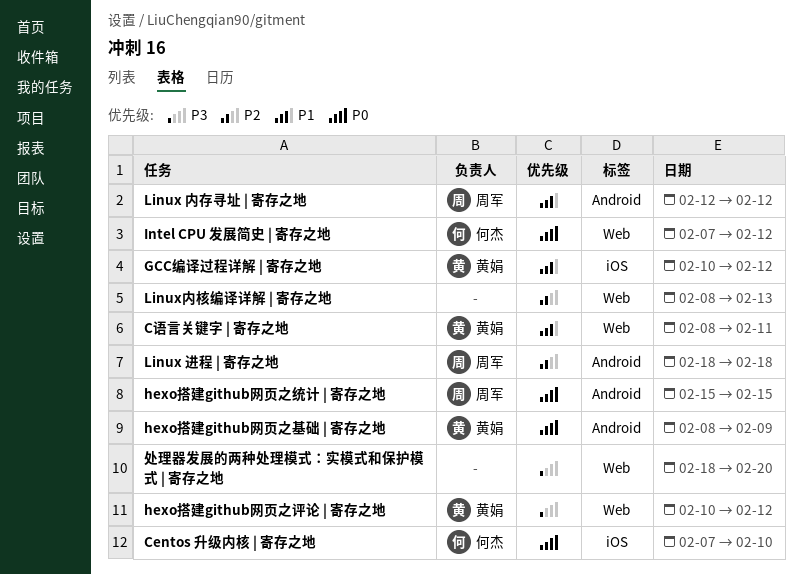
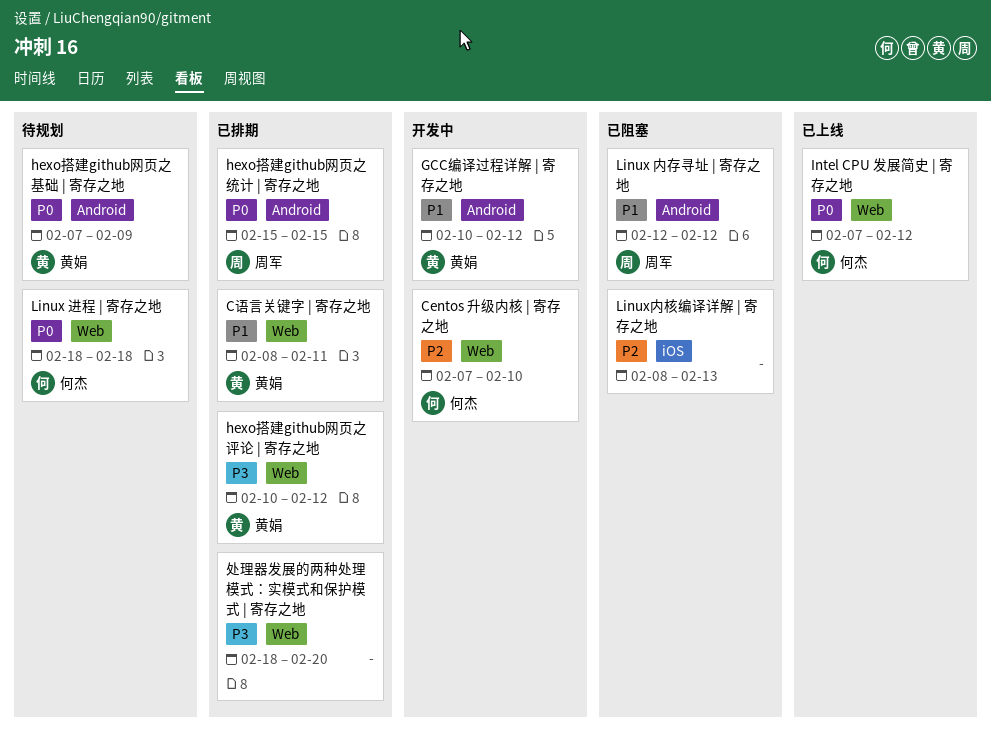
Centos 升级内核 | 寄存之地, priority: P0 -> P2
Centos 升级内核 | 寄存之地, label: iOS -> Web
GCC编译过程详解 | 寄存之地, label: iOS -> Android
hexo搭建github网页之基础 | 寄存之地, start: Feb 8 -> Feb 7
Linux 进程 | 寄存之地, owner: 周军 -> 何杰
Linux 进程 | 寄存之地, priority: P2 -> P0
Linux 进程 | 寄存之地, label: Android -> Web
Linux内核编译详解 | 寄存之地, label: Web -> iOS

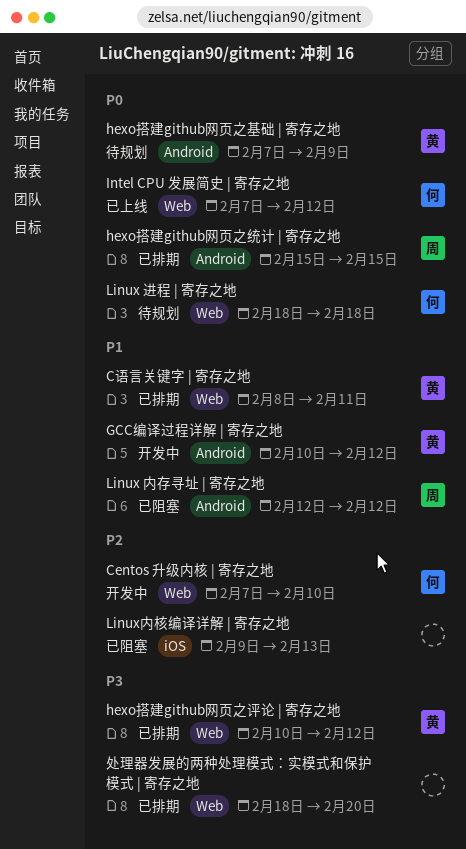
Linux内核编译详解 | 寄存之地, start: Feb 8 -> Feb 9

